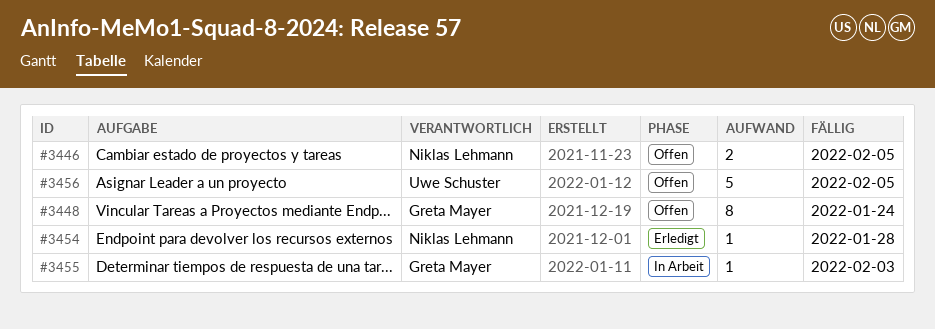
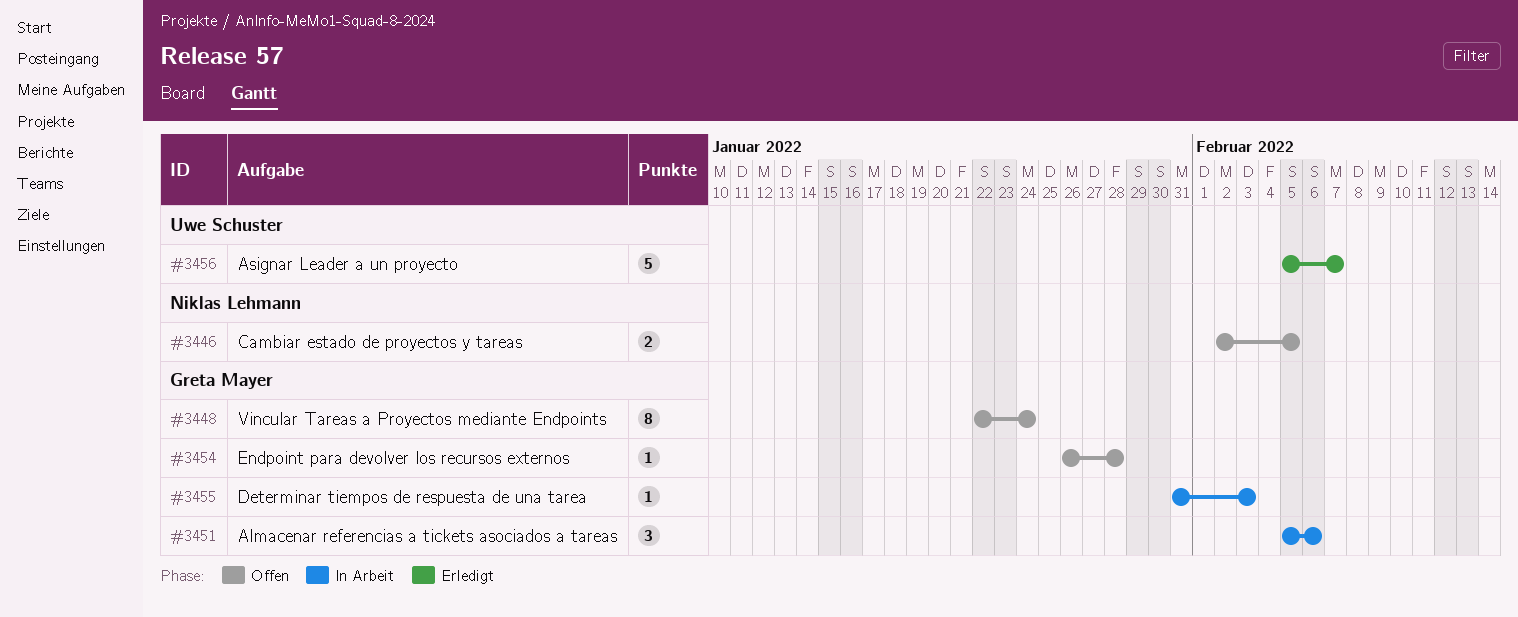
#3451: none -> present
#3454, status: Erledigt -> Offen
#3454, owner: Niklas Lehmann -> Greta Mayer
#3456, status: Offen -> Erledigt
#3456, due: Feb 5 -> Feb 7

